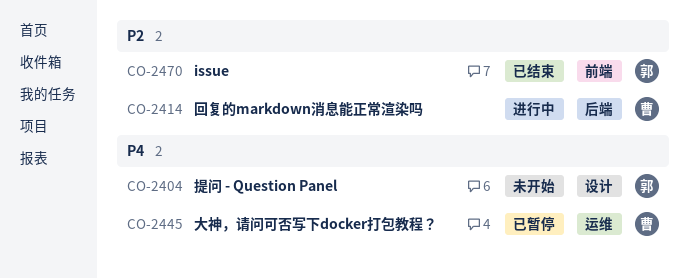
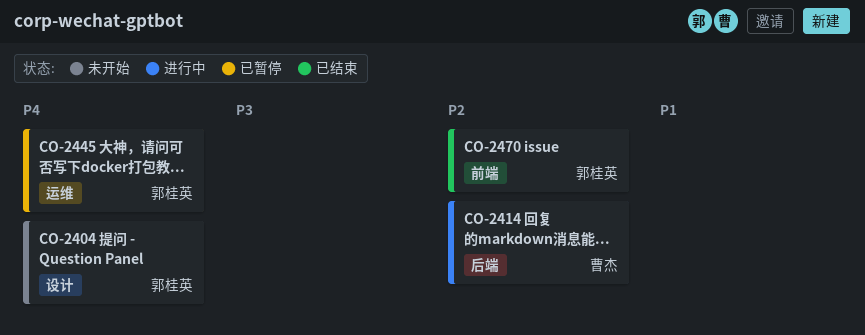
CO-2445, owner: 曹杰 -> 郭桂英

